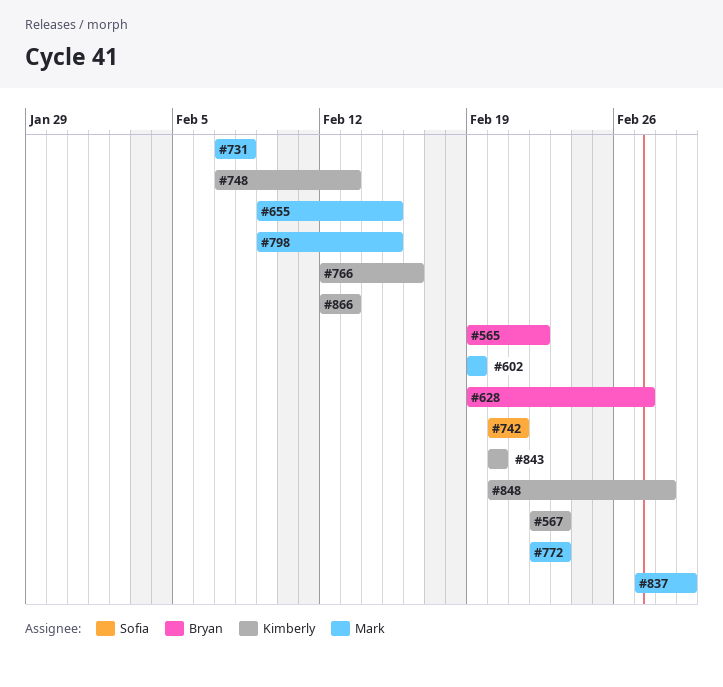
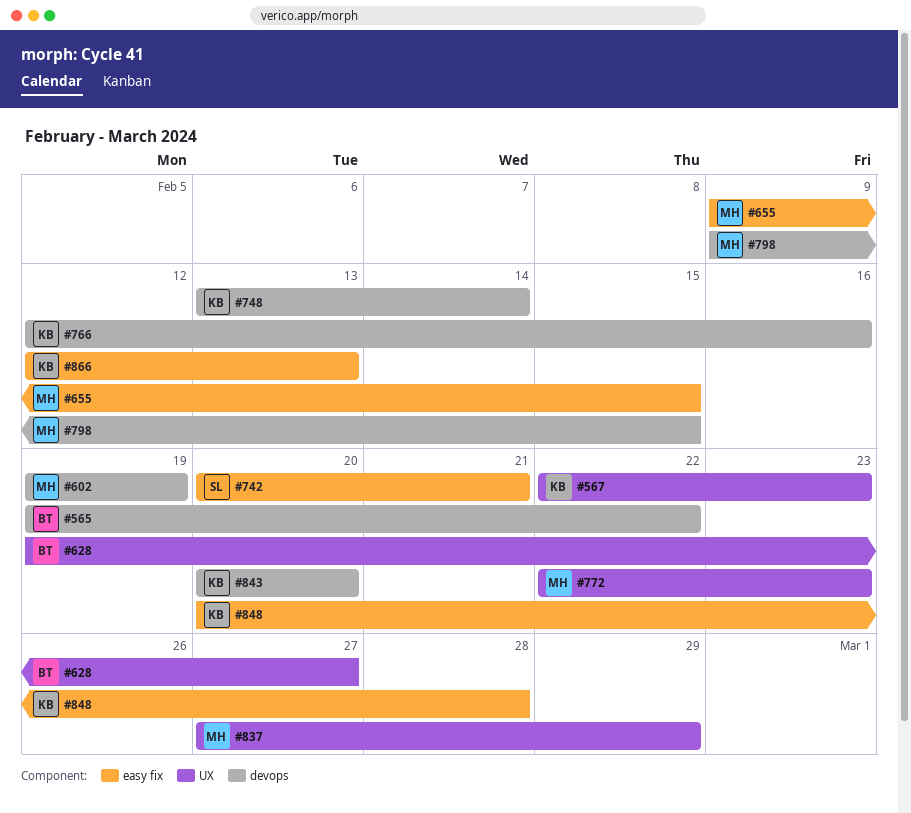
#731: present -> none
#748, start: Feb 7 -> Feb 13
#748, due: Feb 13 -> Feb 14

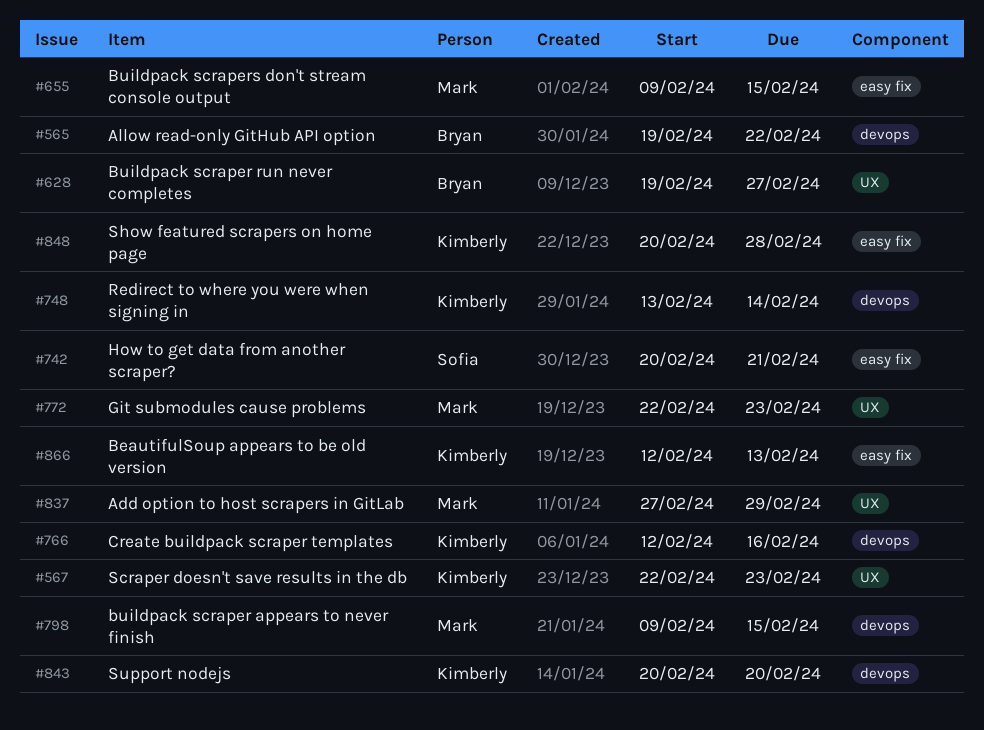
#602: present -> none

